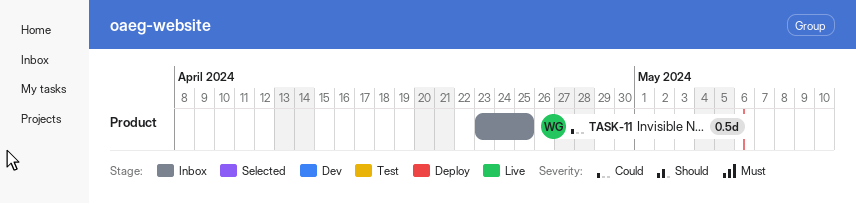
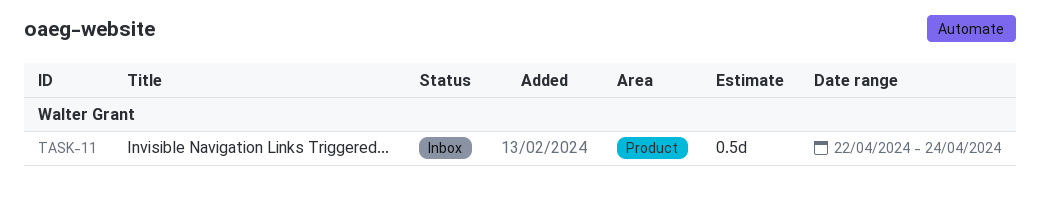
TASK-11, start: Apr 23 -> Apr 22
TASK-11, due: Apr 25 -> Apr 24

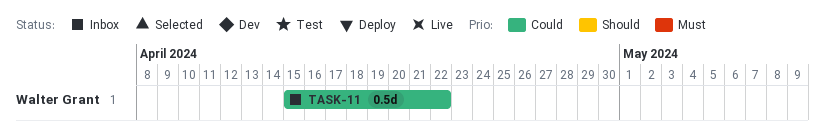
TASK-11, start: Apr 22 -> Apr 15
TASK-11, due: Apr 24 -> Apr 22

